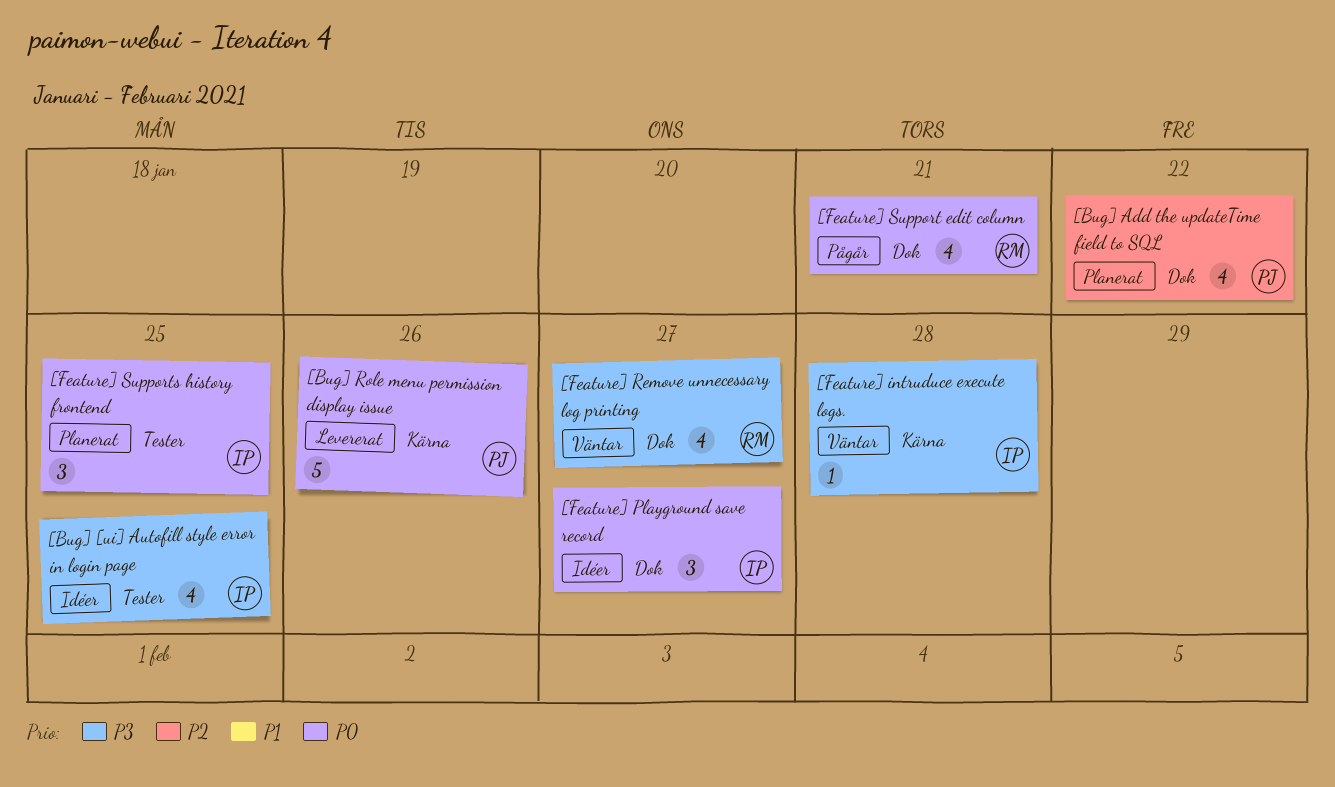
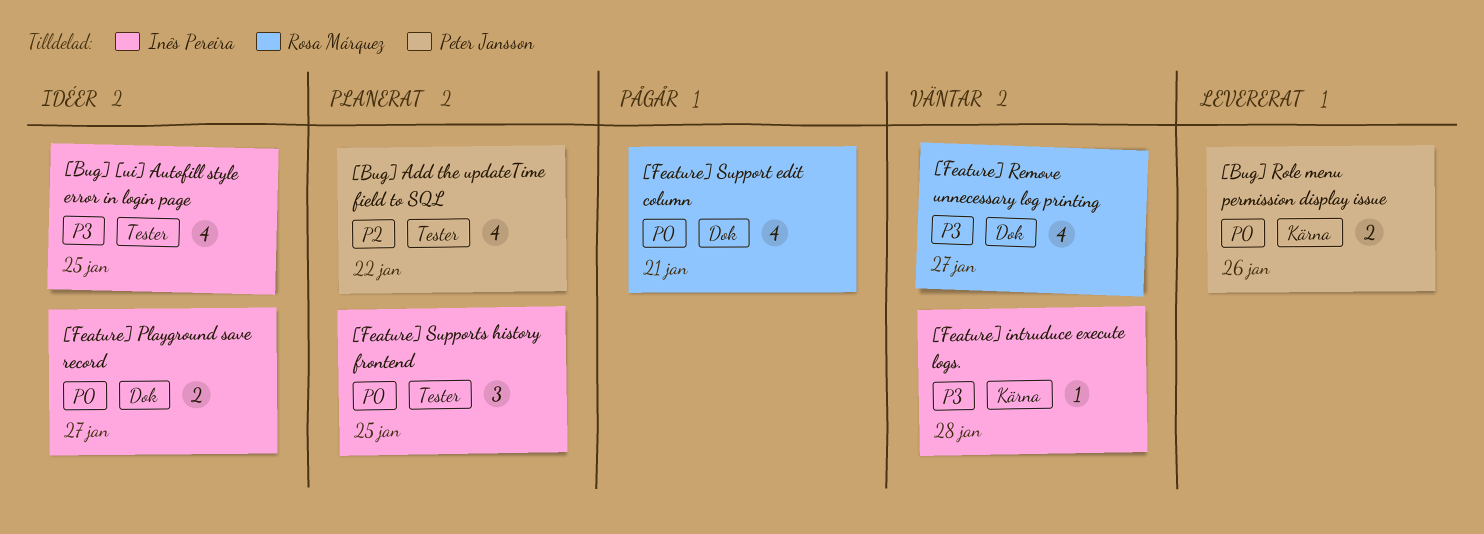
[Bug] Add the updateTime field to SQL, label: Dok -> Tester
[Bug] Role menu permission display issue, estimate: 5 -> 2
[Feature] Playground save record, estimate: 3 -> 2

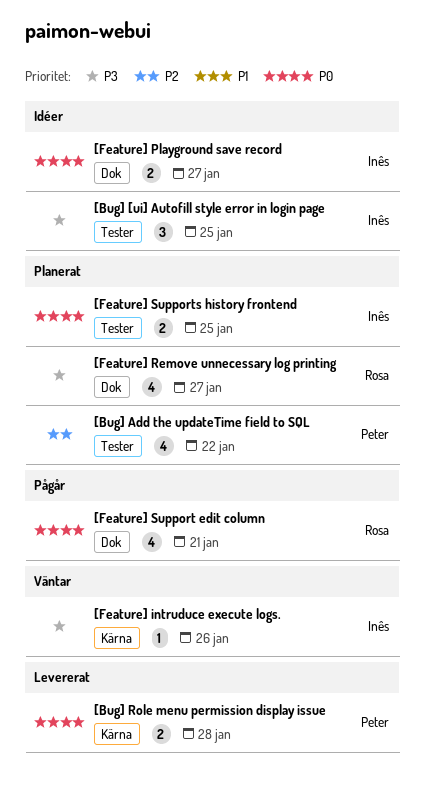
[Bug] [ui] Autofill style error in login page, estimate: 4 -> 3
[Bug] Role menu permission display issue, due: Jan 26 -> Jan 28
[Feature] intruduce execute logs., due: Jan 28 -> Jan 26
[Feature] Remove unnecessary log printing, status: Väntar -> Planerat
[Feature] Supports history frontend, estimate: 3 -> 2

